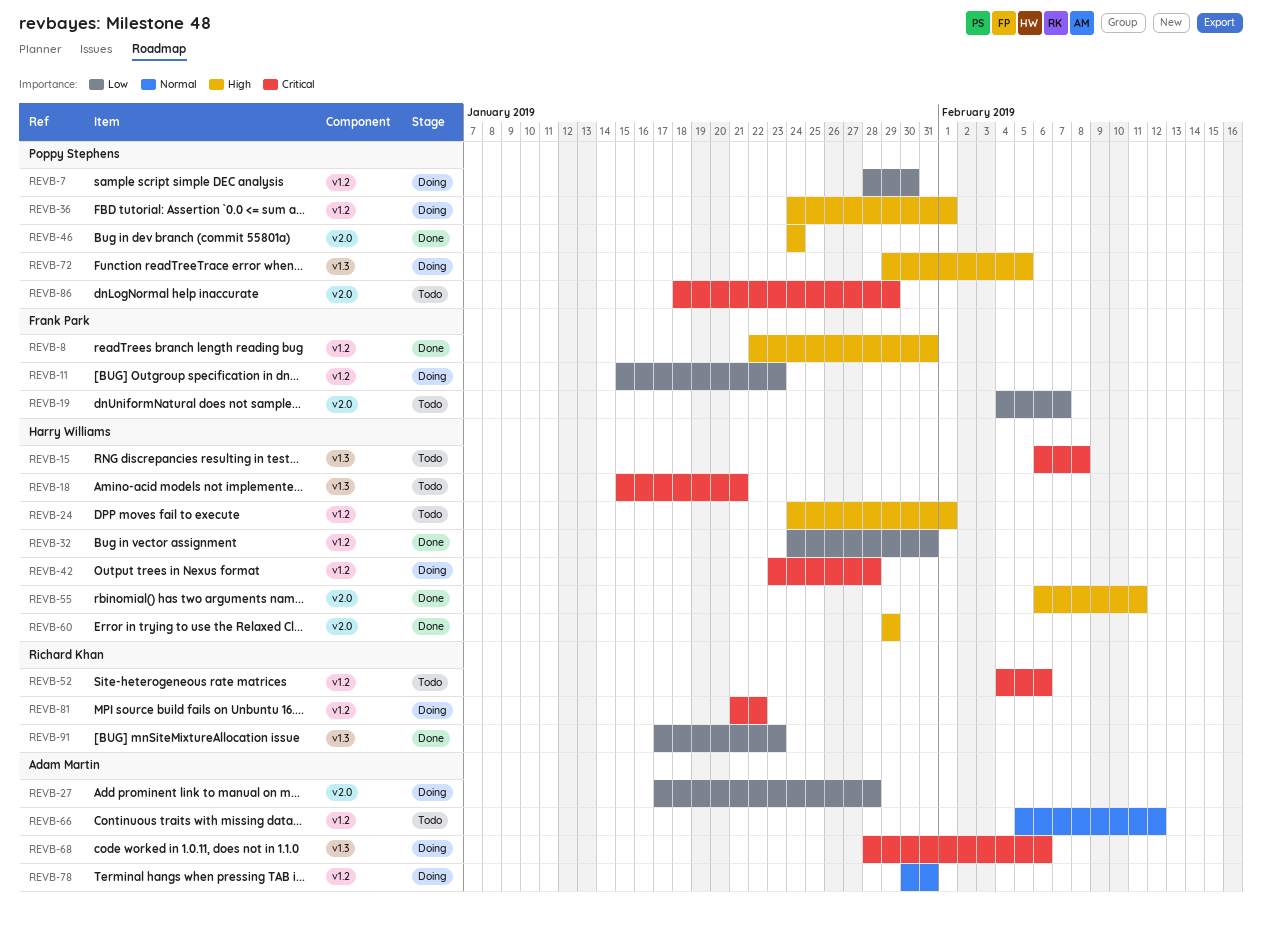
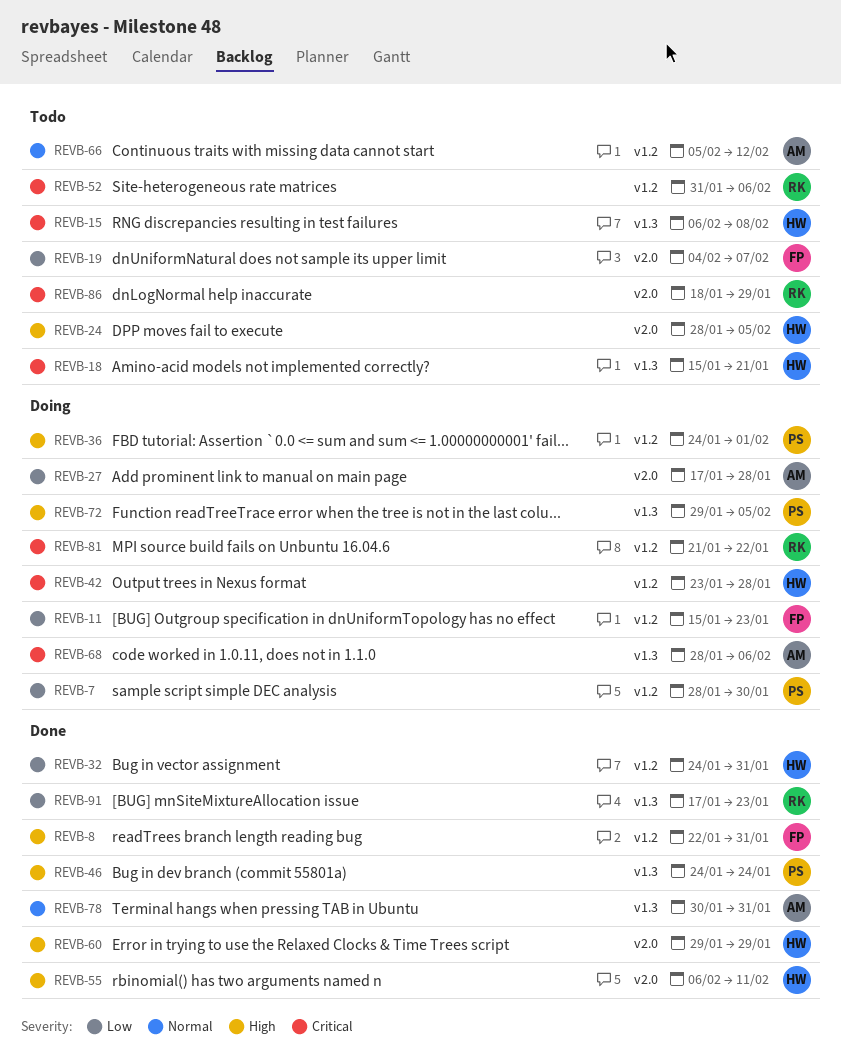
REVB-24, label: v1.2 -> v2.0
REVB-24, start: Jan 24 -> Jan 28
REVB-24, due: Feb 1 -> Feb 5
REVB-46, label: v2.0 -> v1.3
REVB-52, start: Feb 4 -> Jan 31
REVB-78, status: Doing -> Done
REVB-78, label: v1.2 -> v1.3
REVB-86, owner: Poppy Stephens -> Richard Khan

